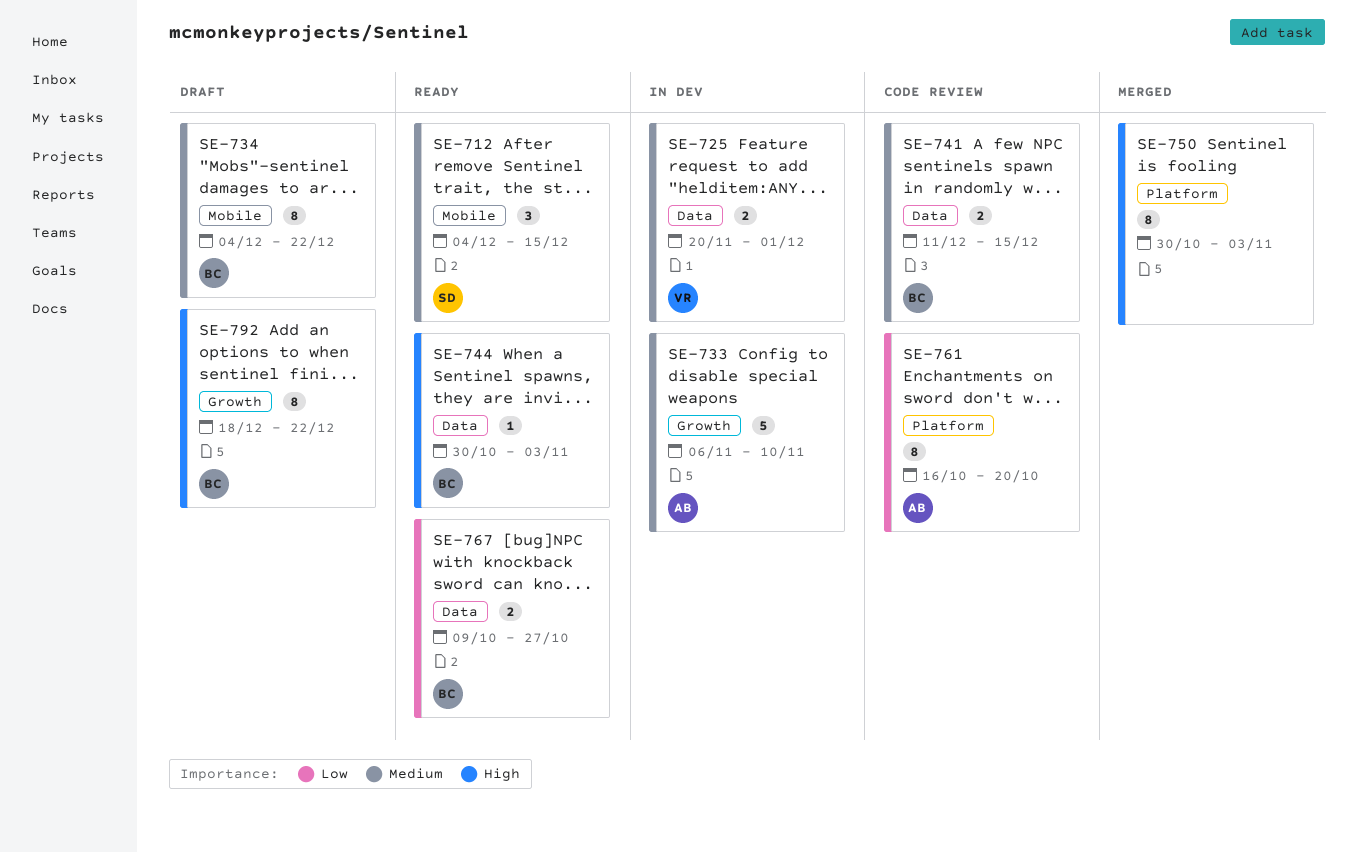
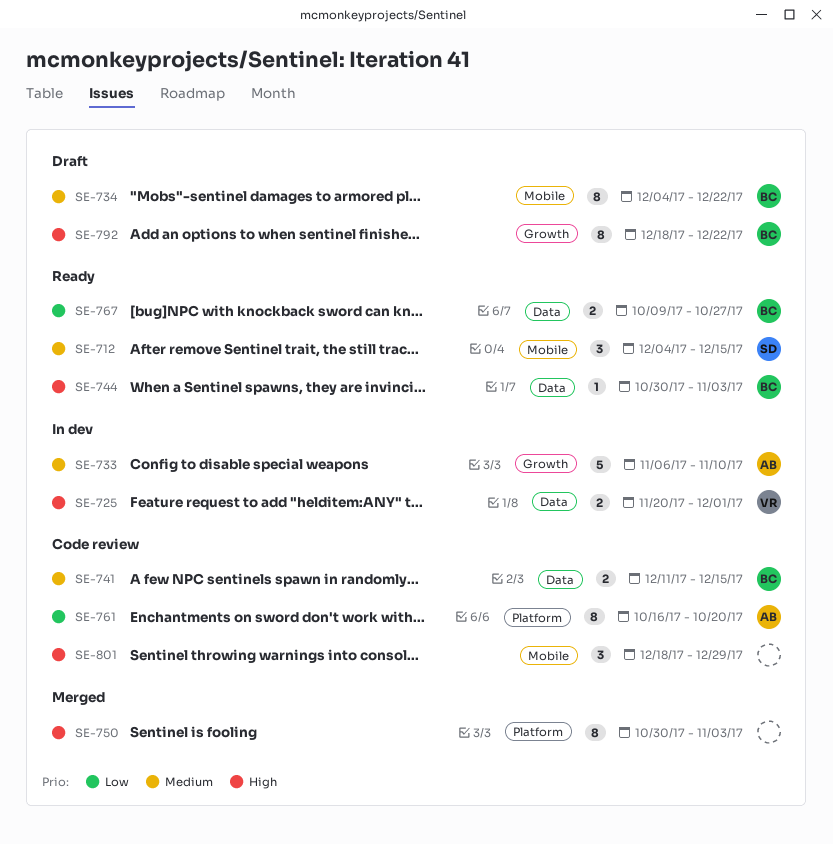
SE-725, priority: Medium -> High
SE-801: none -> present

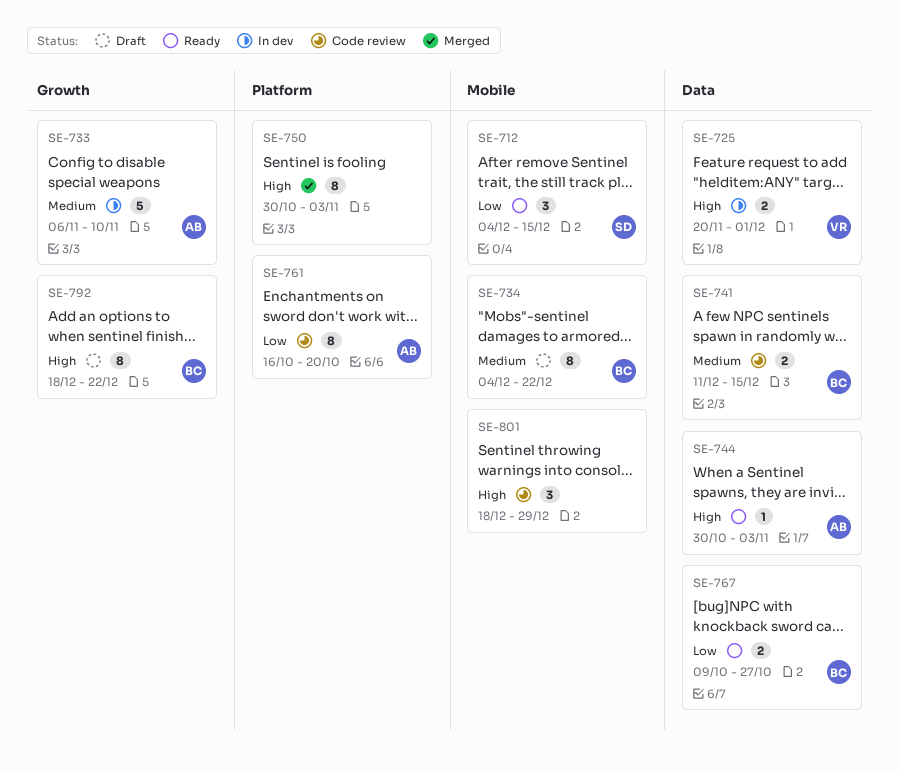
SE-712, priority: Medium -> Low
SE-744, owner: BC -> AB

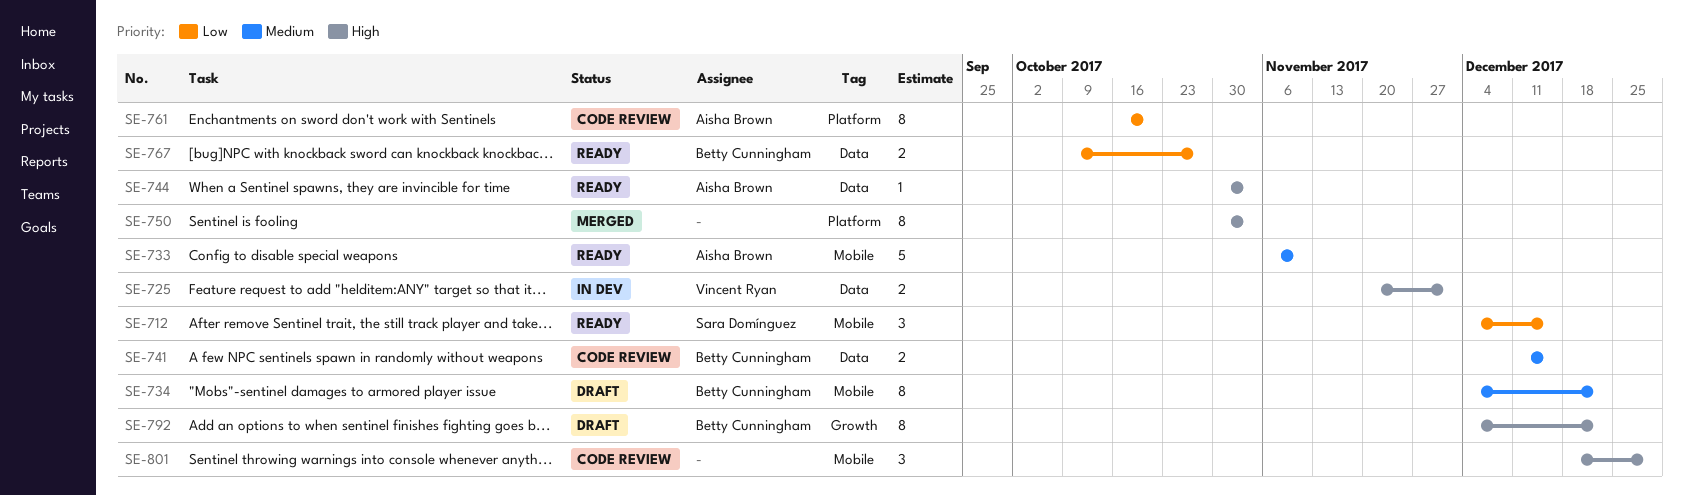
SE-733, status: In dev -> Ready
SE-733, label: Growth -> Mobile
SE-792, start: Dec 18 -> Dec 4

